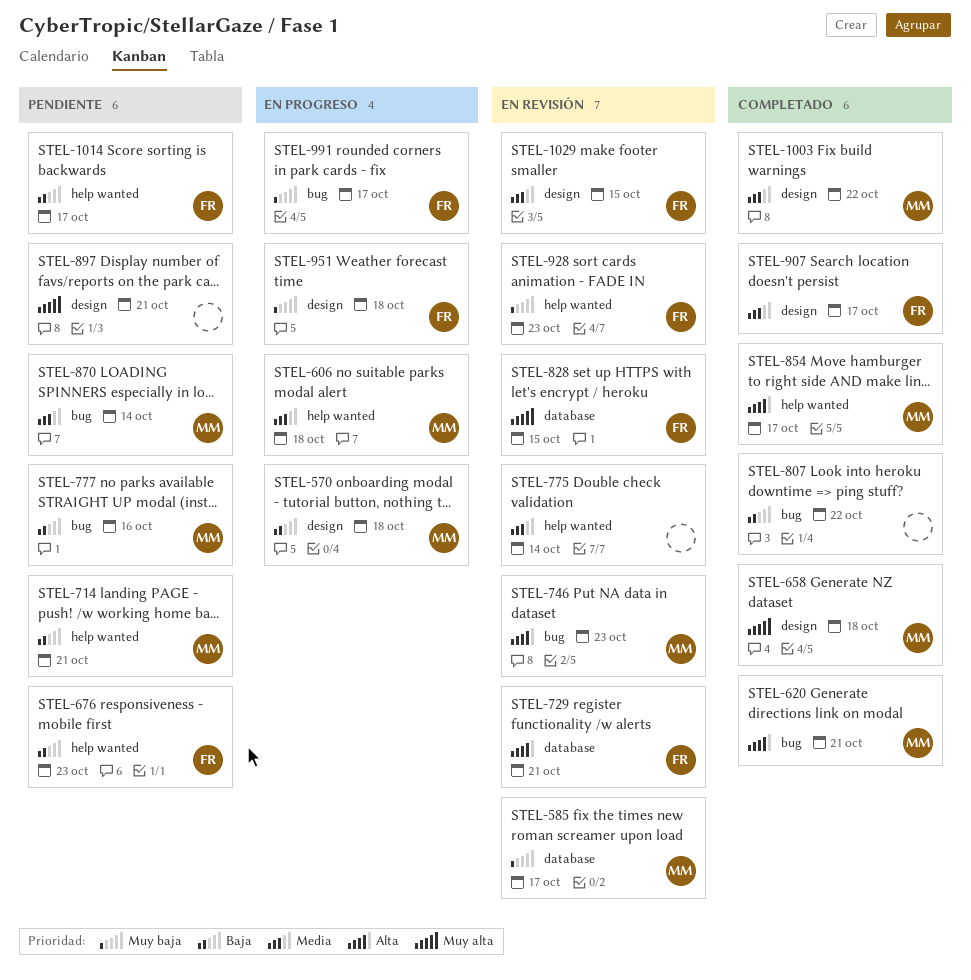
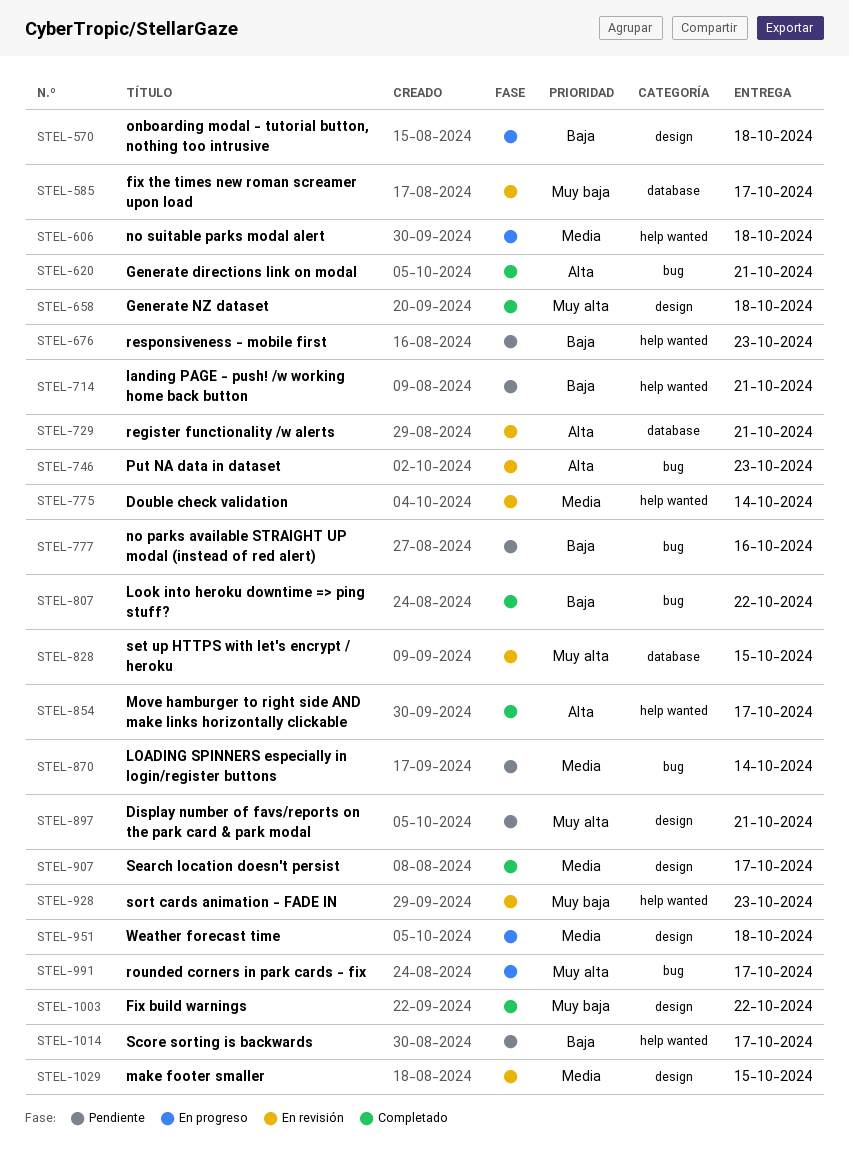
STEL-951, priority: Muy baja -> Media
STEL-991, priority: Muy baja -> Muy alta
STEL-1003, priority: Media -> Muy baja

